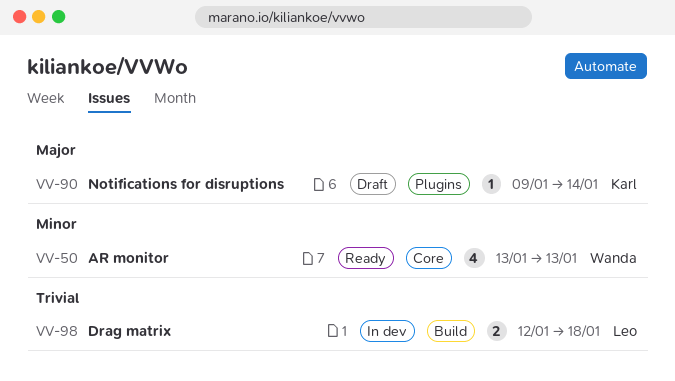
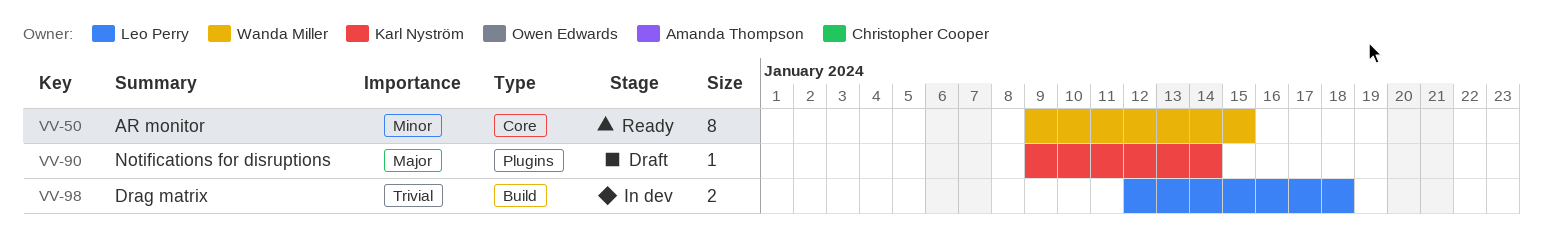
VV-50, estimate: 4 -> 8
VV-50, start: Jan 13 -> Jan 9
VV-50, due: Jan 13 -> Jan 15

